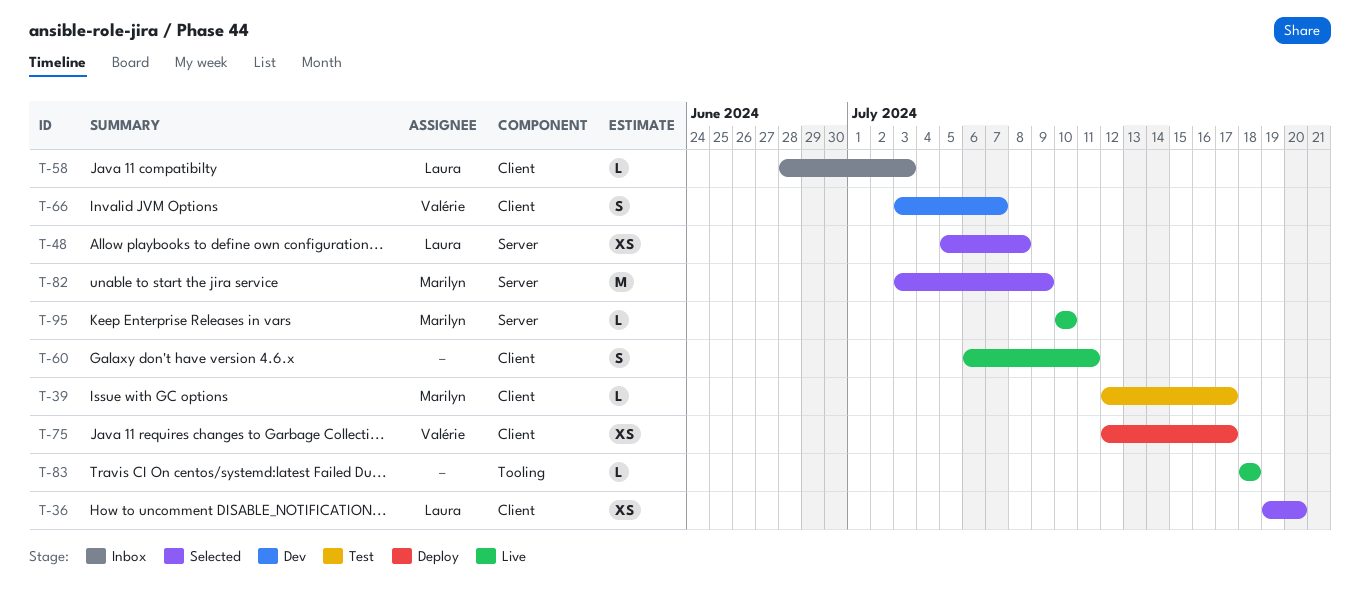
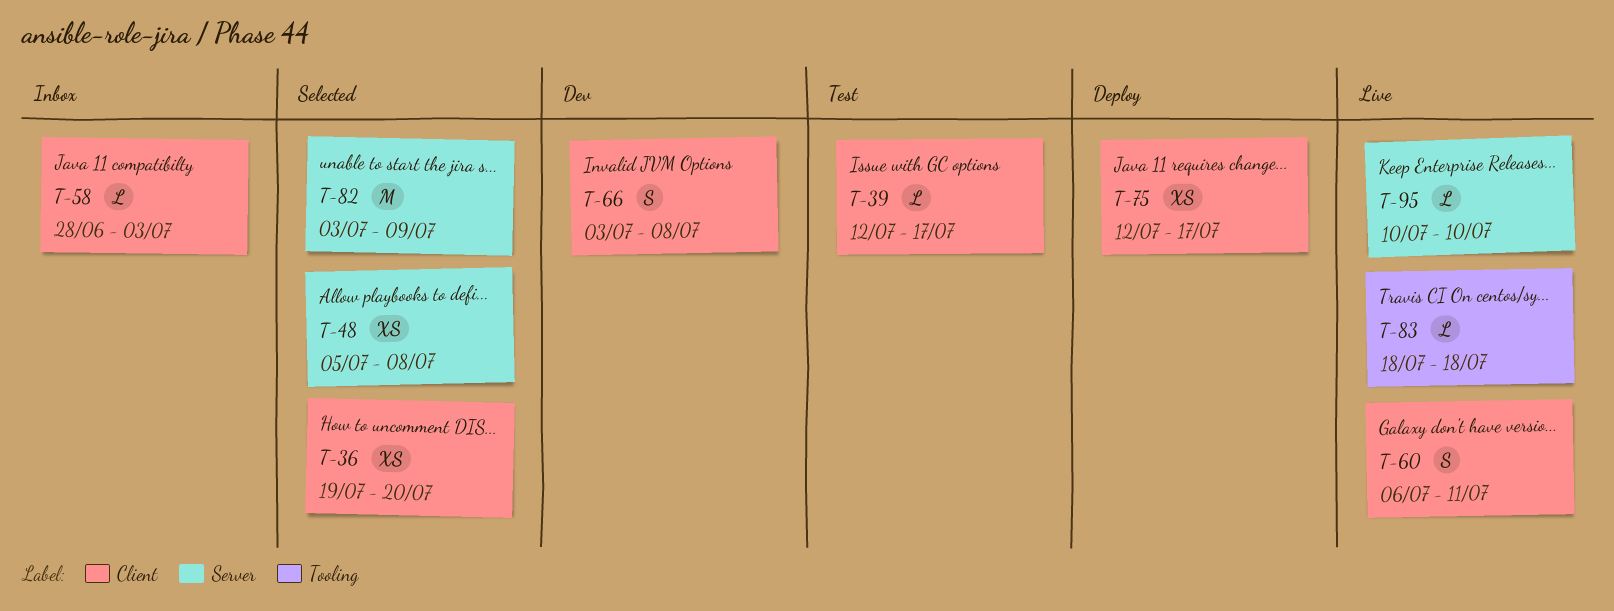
T-66, due: Jul 7 -> Jul 8

